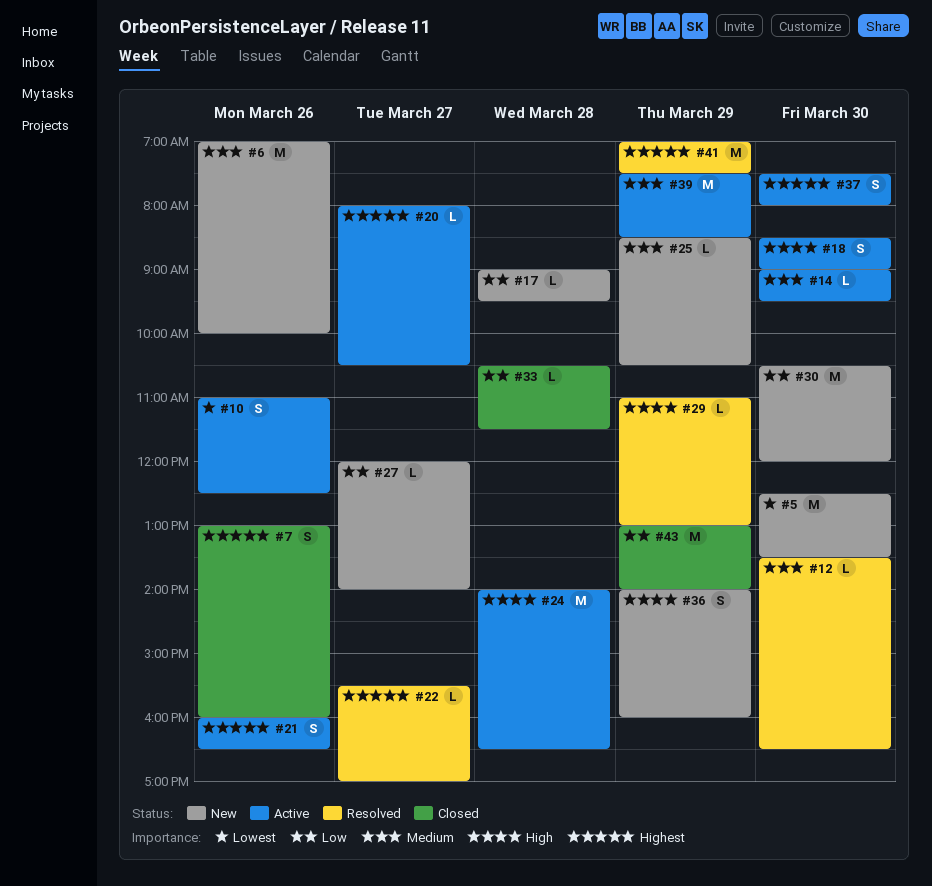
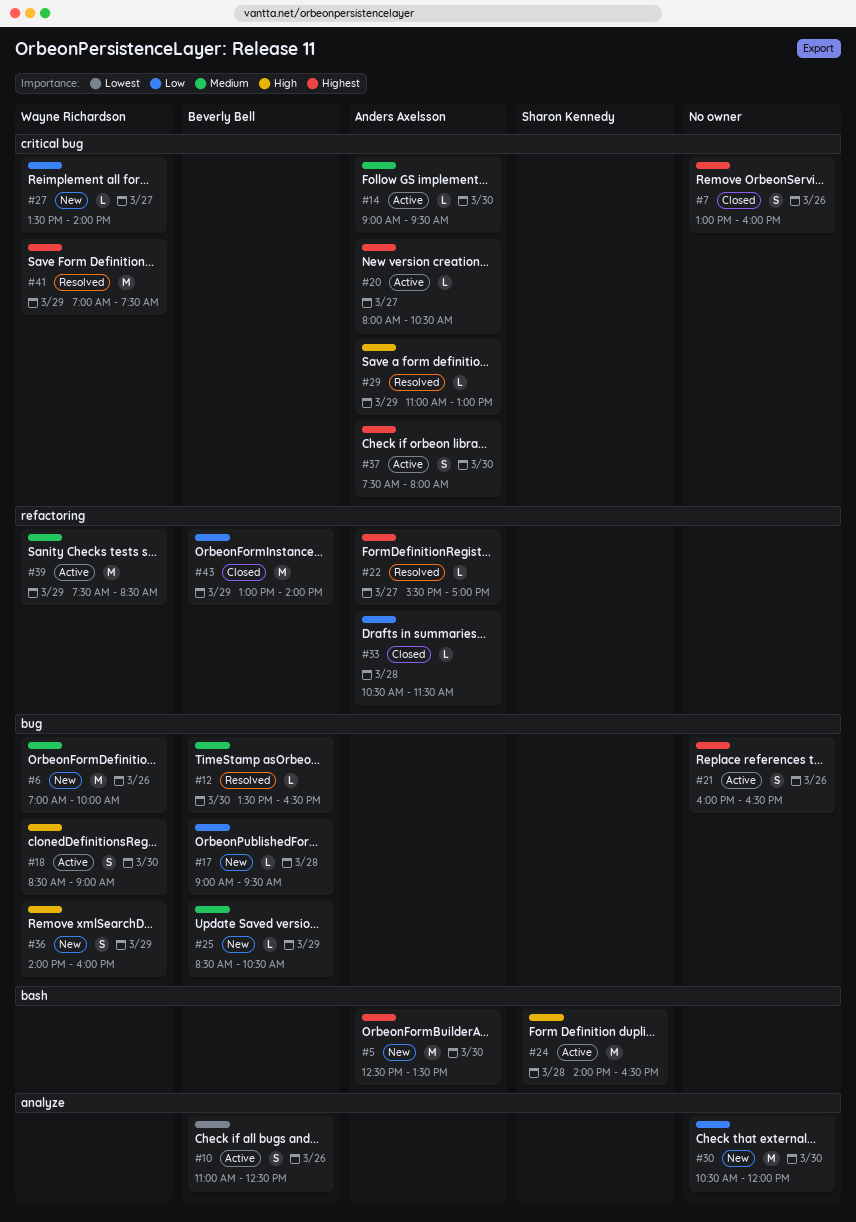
#5, priority: Lowest -> Highest
#27, begins: 12:00 -> 13:30

